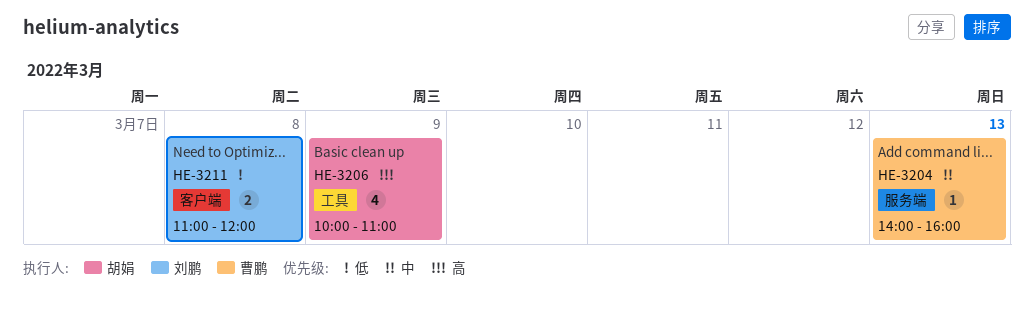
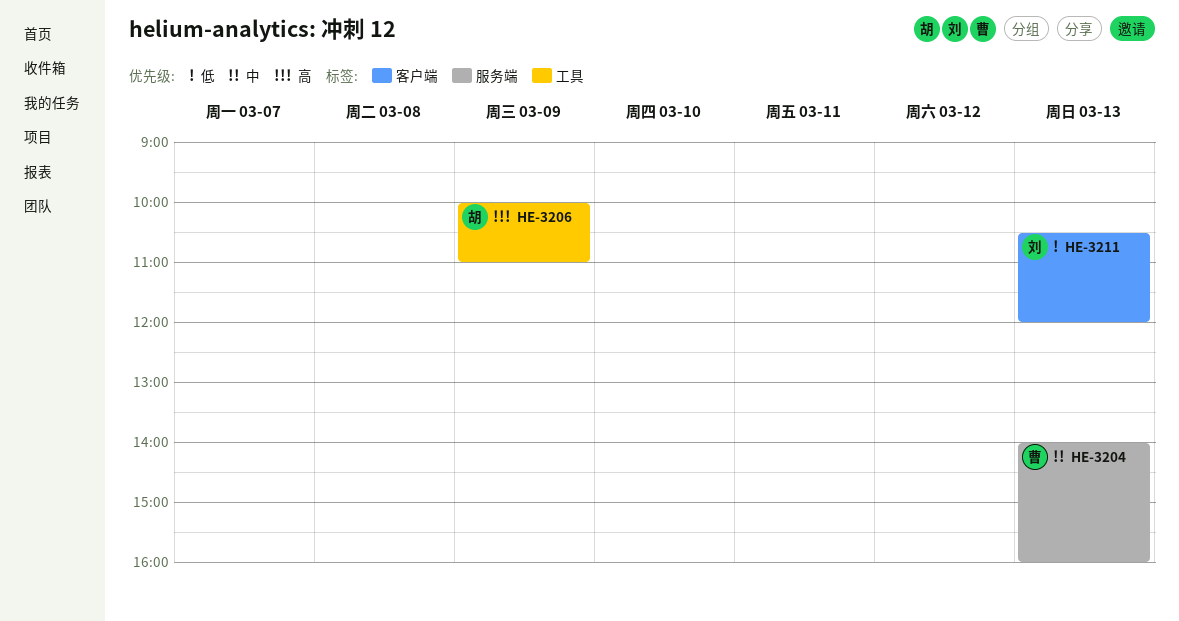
HE-3211, day: Mar 8 -> Mar 13
HE-3211, begins: 11:00 -> 10:30

